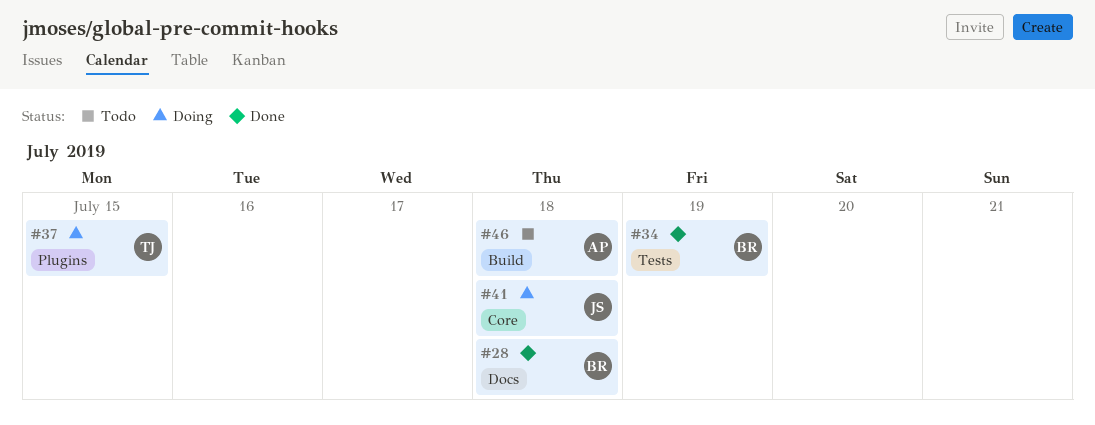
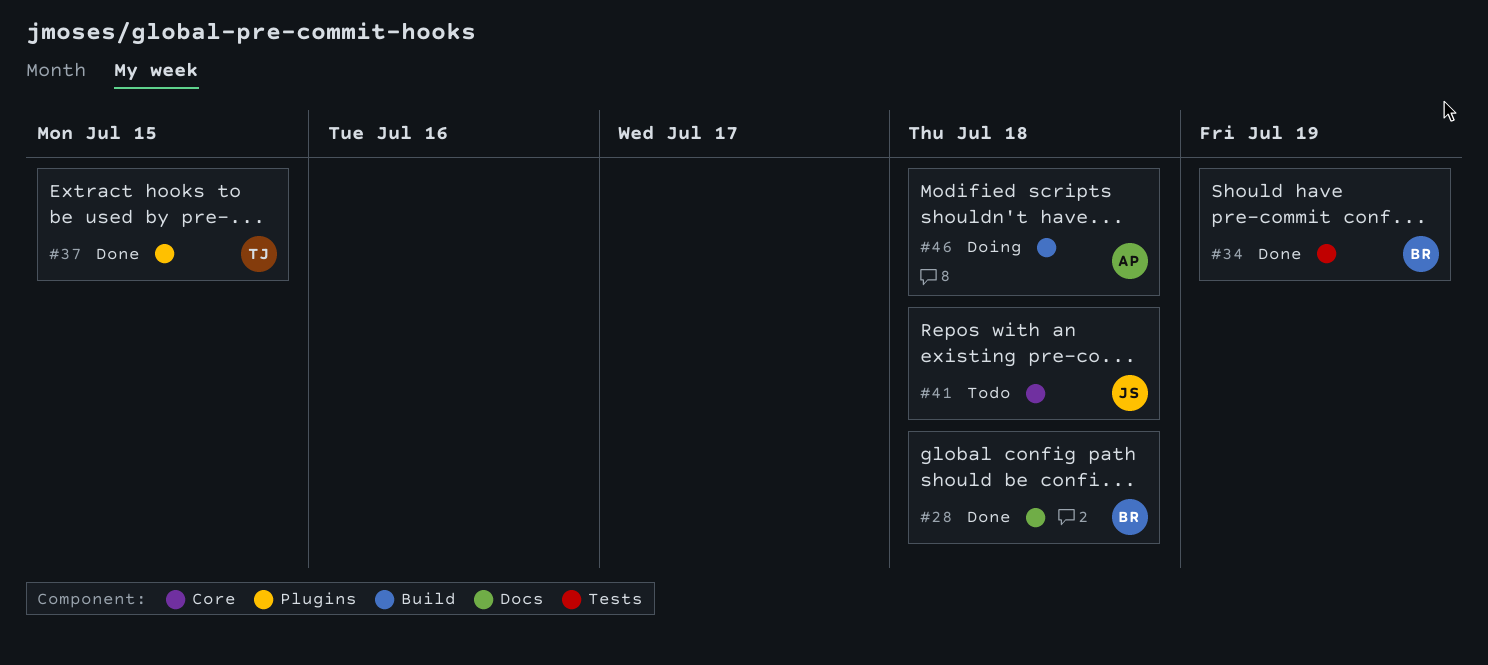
#37, status: Doing -> Done
#41, status: Doing -> Todo
#46, status: Todo -> Doing

